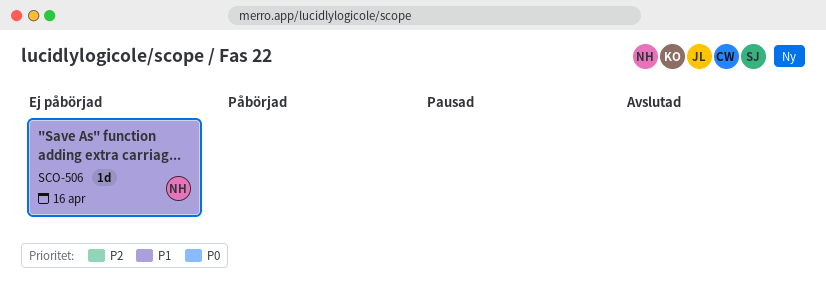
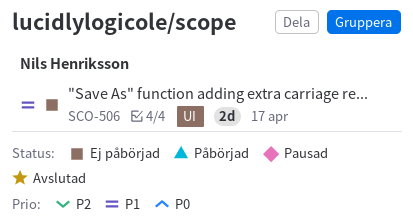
SCO-506, estimate: 1d -> 2d
SCO-506, due: Apr 16 -> Apr 17

